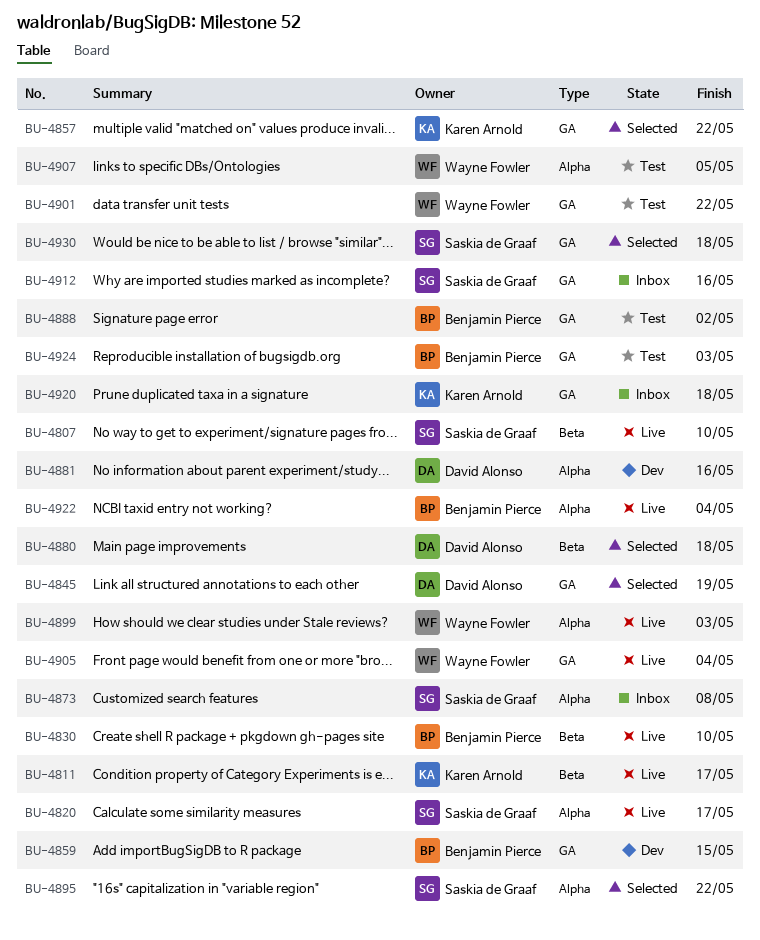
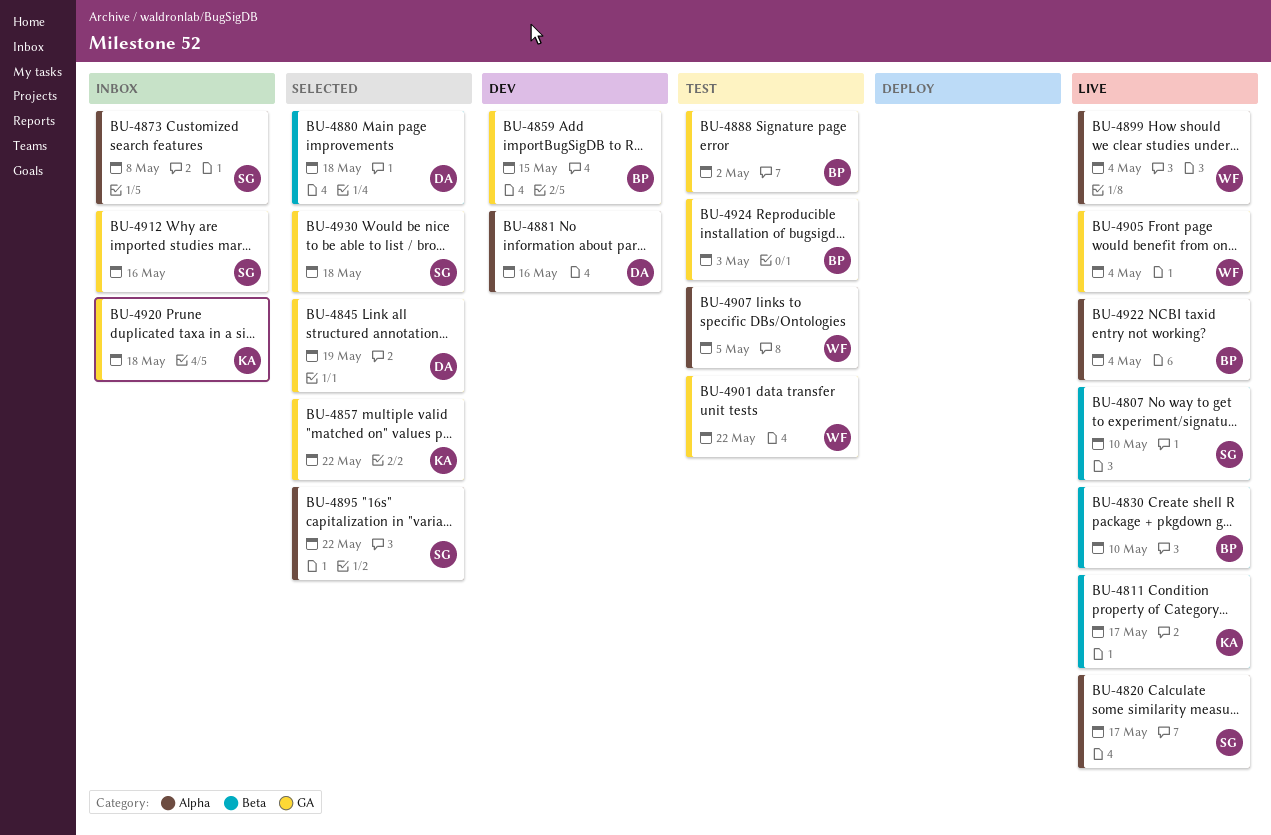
BU-4899, due: May 3 -> May 4

